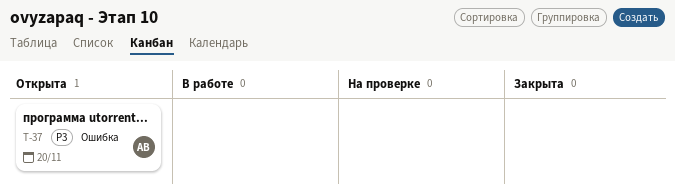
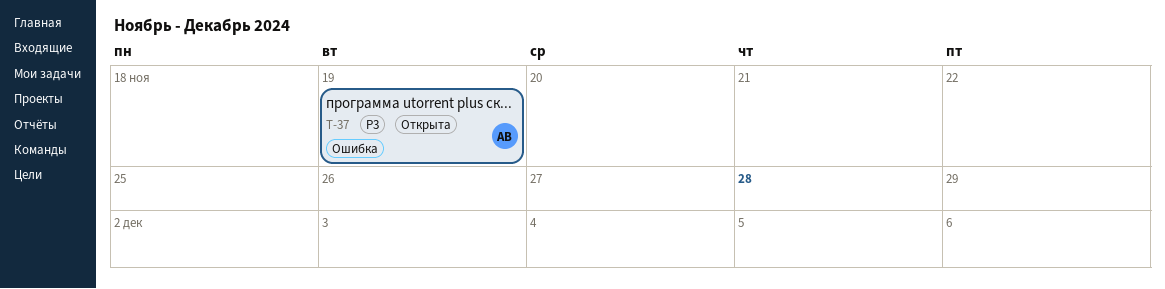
T-37, due: Nov 20 -> Nov 19

